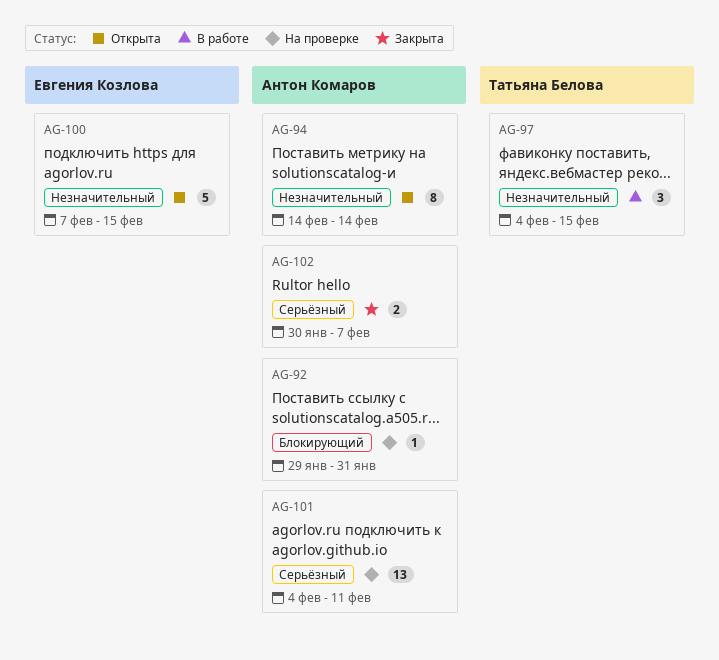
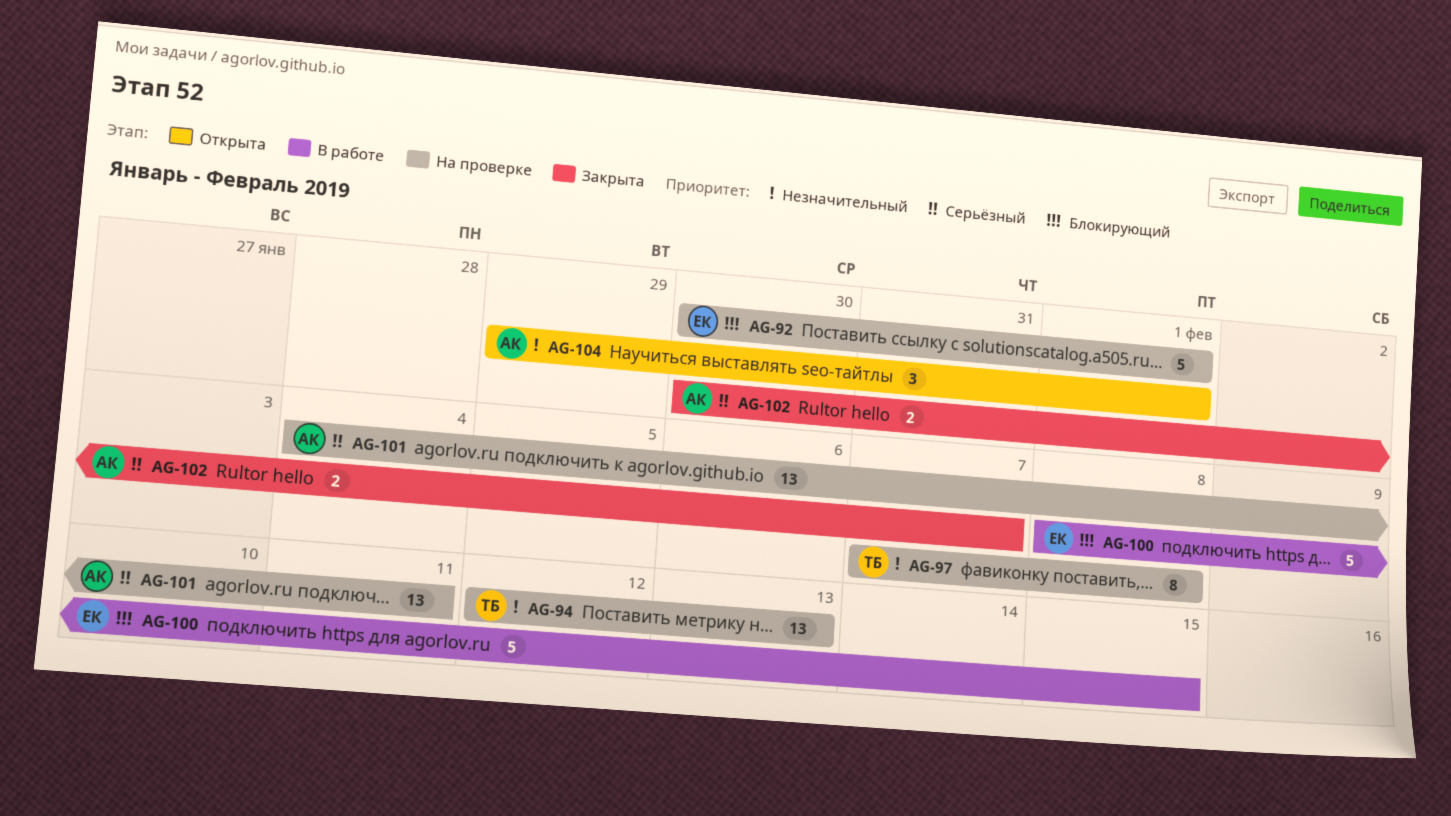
AG-92, owner: Антон Комаров -> Евгения Козлова
AG-92, estimate: 1 -> 5
AG-92, start: Jan 29 -> Jan 30
AG-92, due: Jan 31 -> Feb 1
AG-94, status: Открыта -> На проверке
AG-94, owner: Антон Комаров -> Татьяна Белова
AG-94, estimate: 8 -> 13
AG-94, start: Feb 14 -> Feb 12
AG-94, due: Feb 14 -> Feb 13
AG-97, status: В работе -> На проверке
AG-97, estimate: 3 -> 8
AG-97, start: Feb 4 -> Feb 7
AG-97, due: Feb 15 -> Feb 8
AG-100, status: Открыта -> В работе
AG-100, priority: Незначительный -> Блокирующий
AG-100, start: Feb 7 -> Feb 8
AG-104: none -> present

